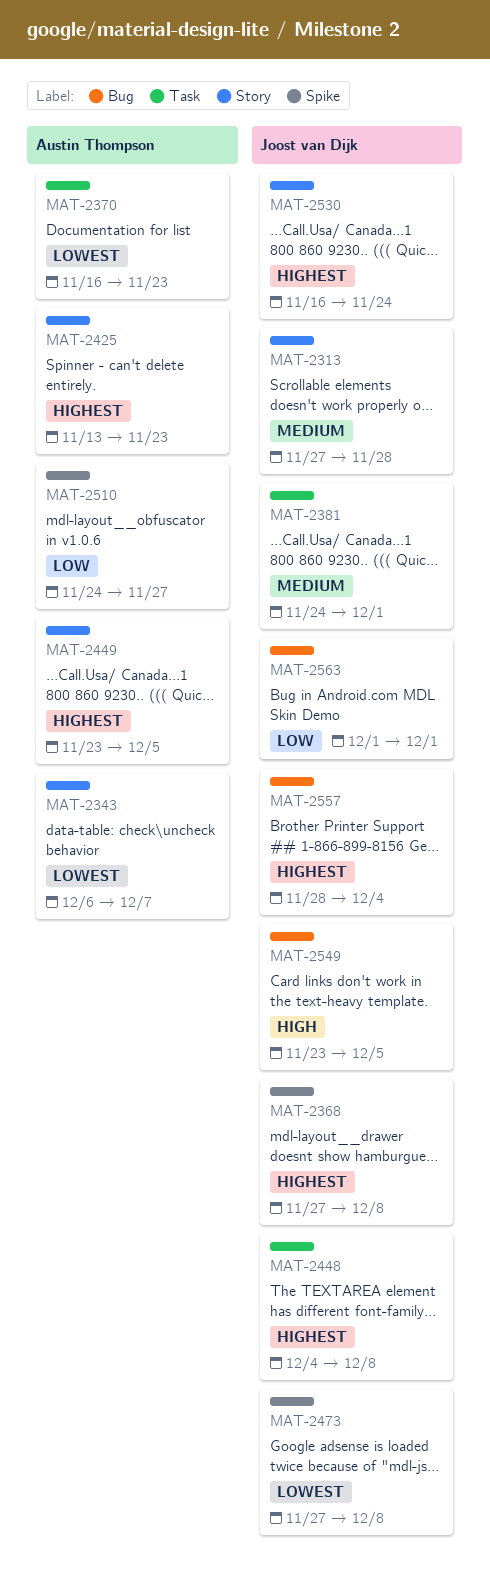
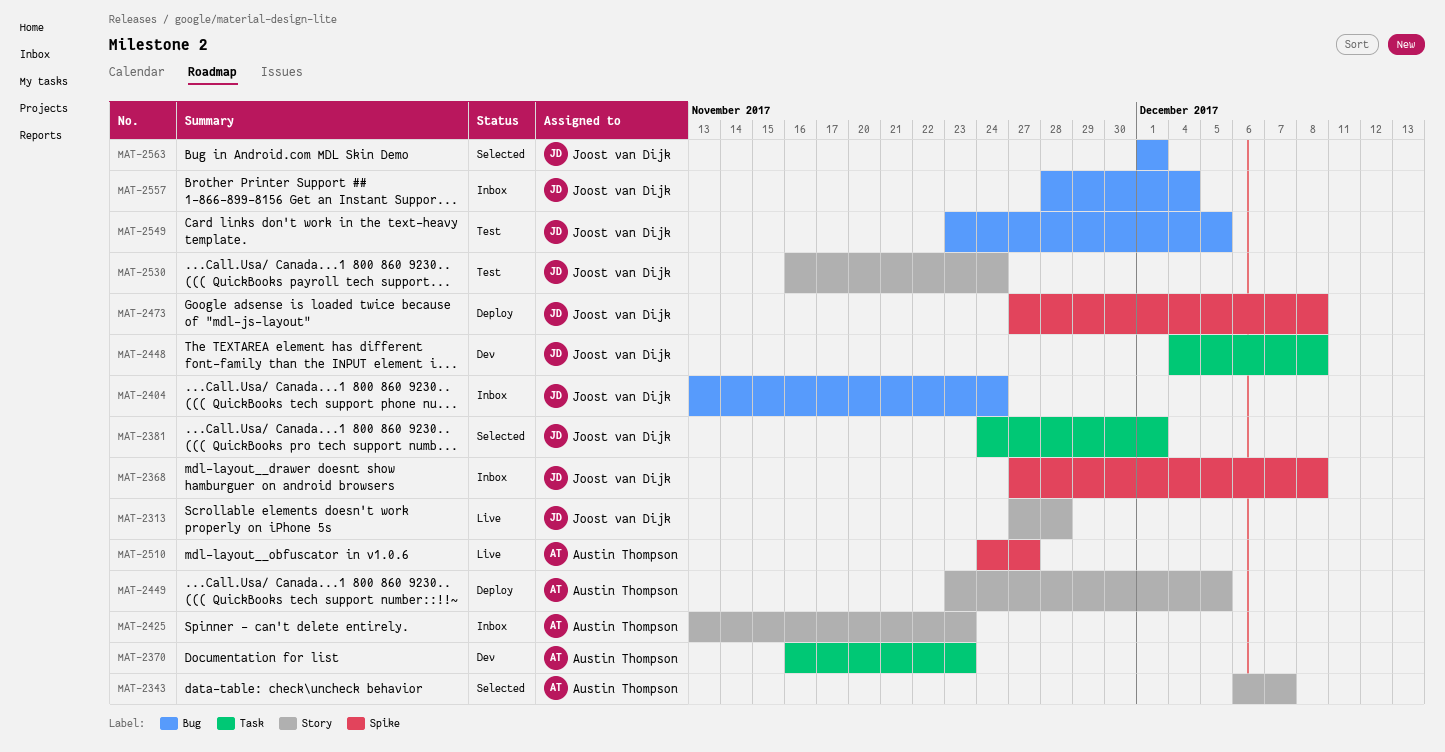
MAT-2404: none -> present

